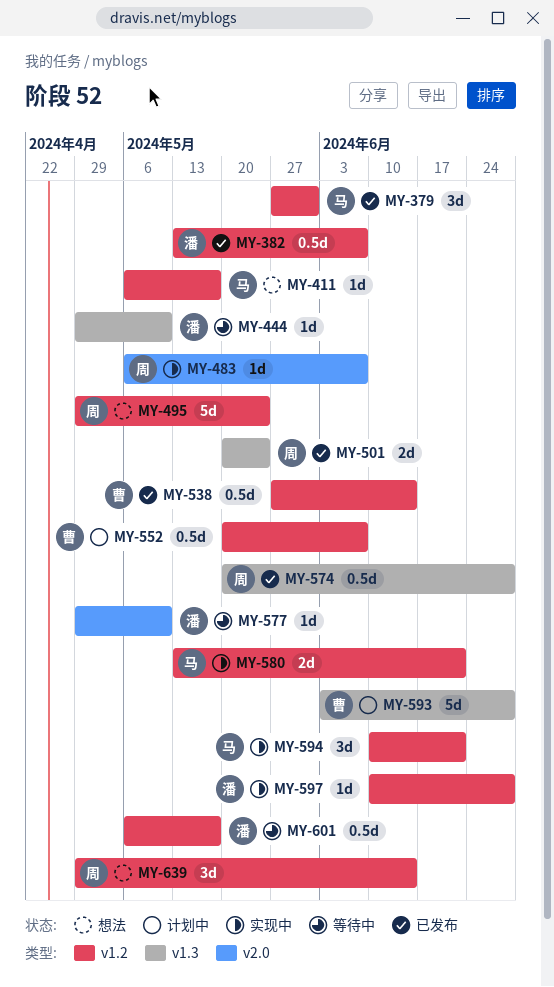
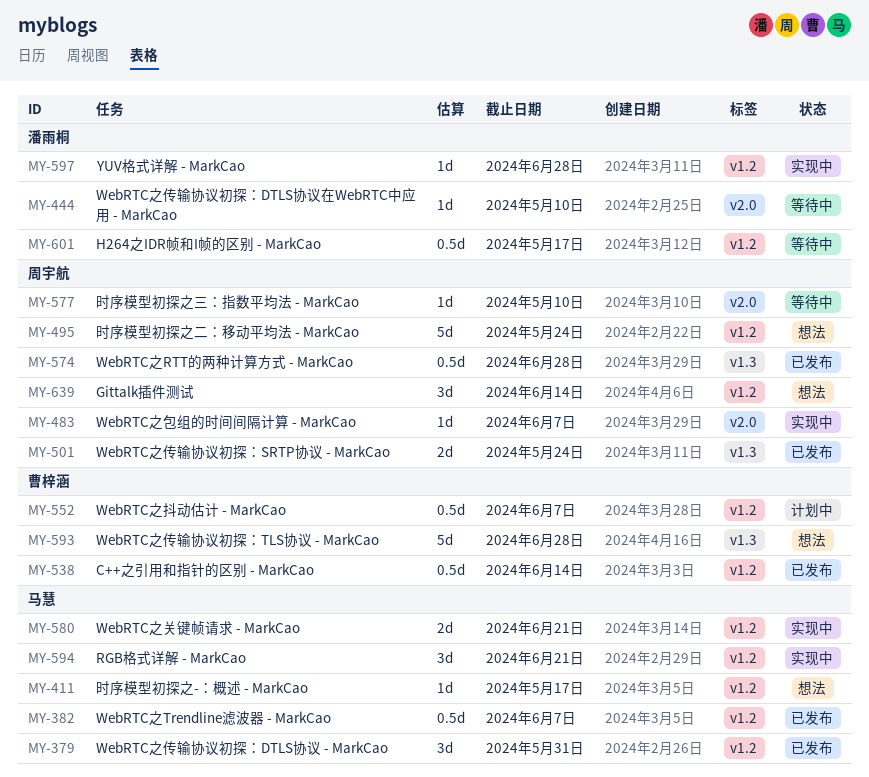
MY-382, owner: 潘雨桐 -> 马慧
MY-444, label: v1.3 -> v2.0
MY-577, owner: 潘雨桐 -> 周宇航
MY-593, status: 计划中 -> 想法

